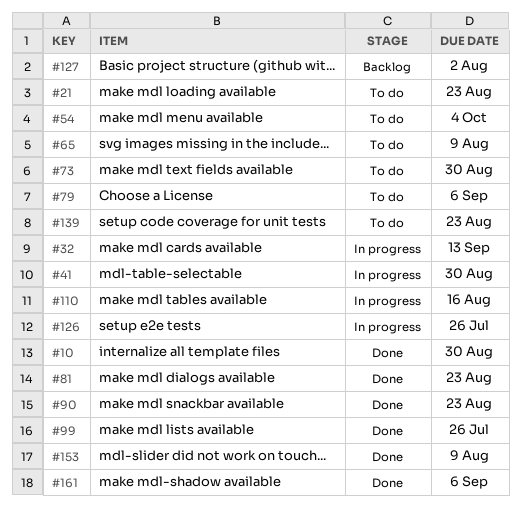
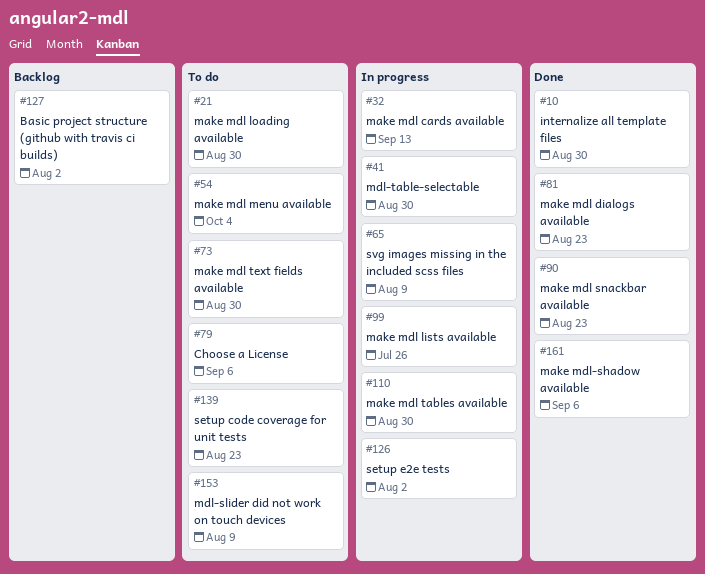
#21, due: Aug 23 -> Aug 30
#65, status: To do -> In progress
#99, status: Done -> In progress
#110, due: Aug 16 -> Aug 30
#126, due: Jul 26 -> Aug 2
#153, status: Done -> To do

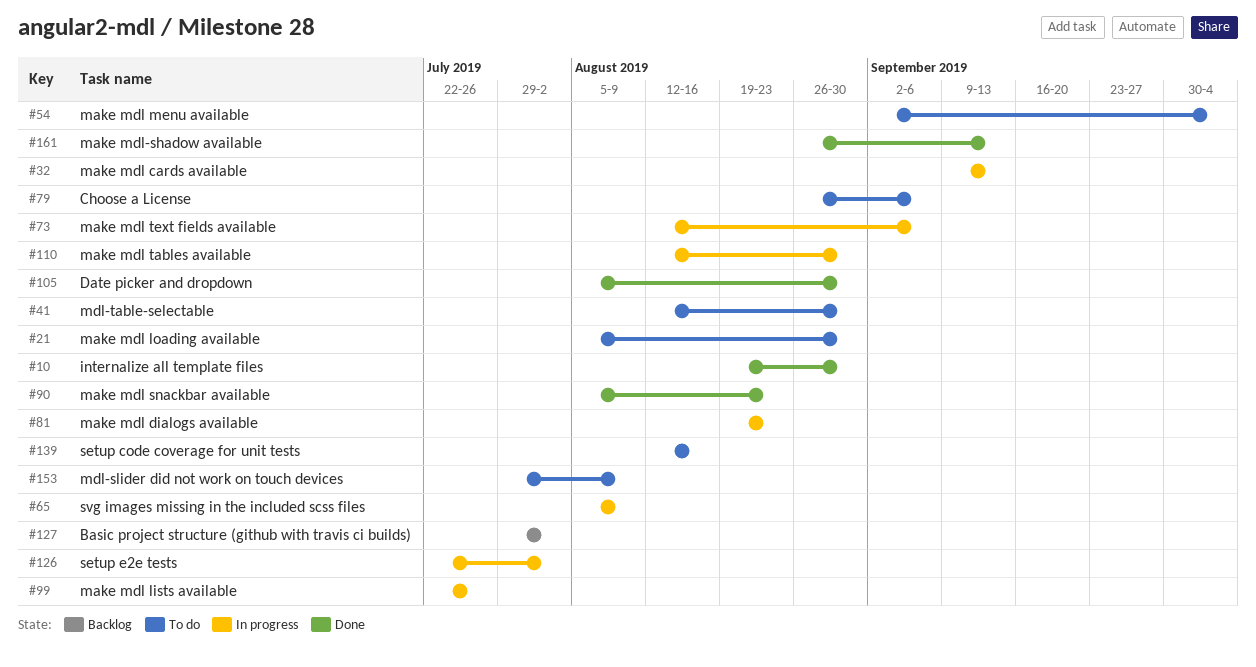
#41, status: In progress -> To do
#73, status: To do -> In progress
#73, due: Aug 30 -> Sep 6
#81, status: Done -> In progress
#105: none -> present
#139, due: Aug 23 -> Aug 16
#161, due: Sep 6 -> Sep 13

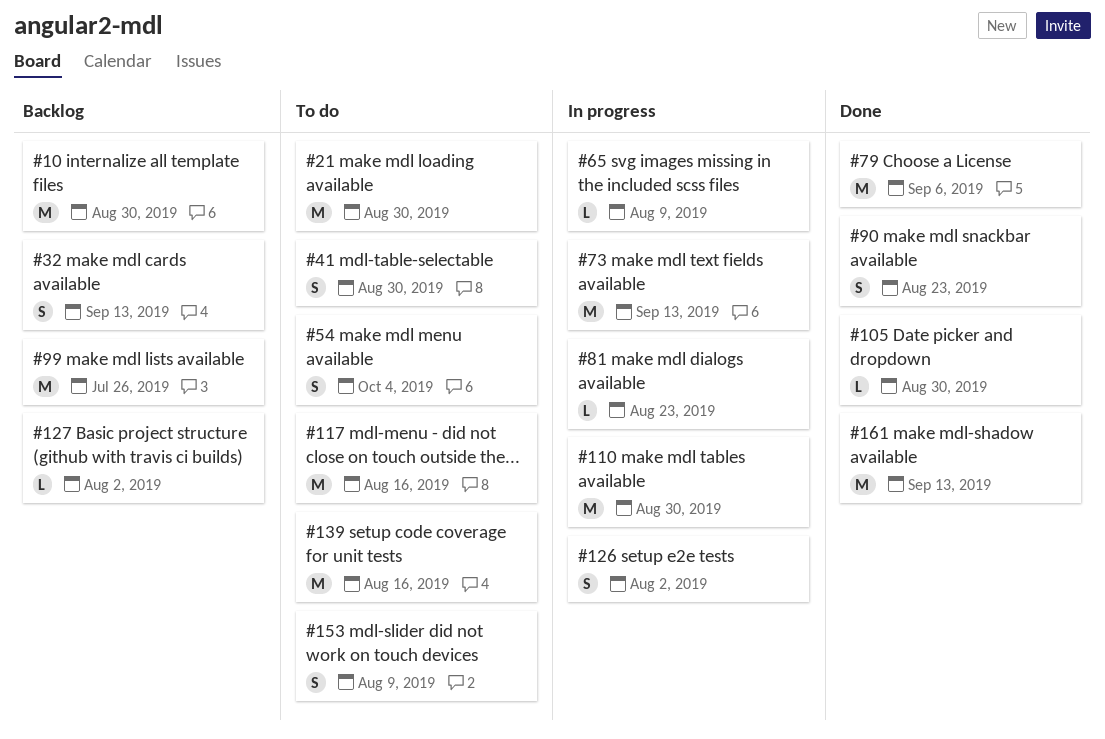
#10, status: Done -> Backlog
#32, status: In progress -> Backlog
#73, due: Sep 6 -> Sep 13
#79, status: To do -> Done
#99, status: In progress -> Backlog
#117: none -> present

